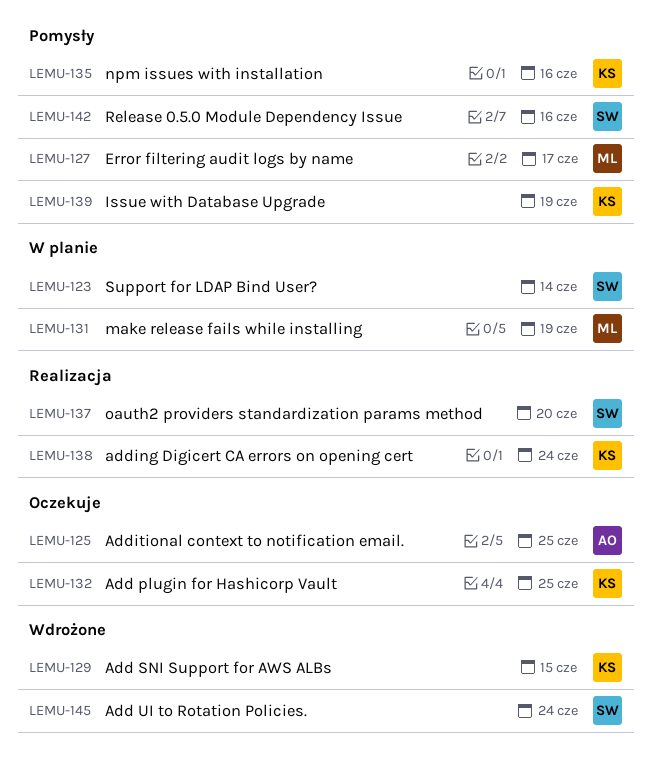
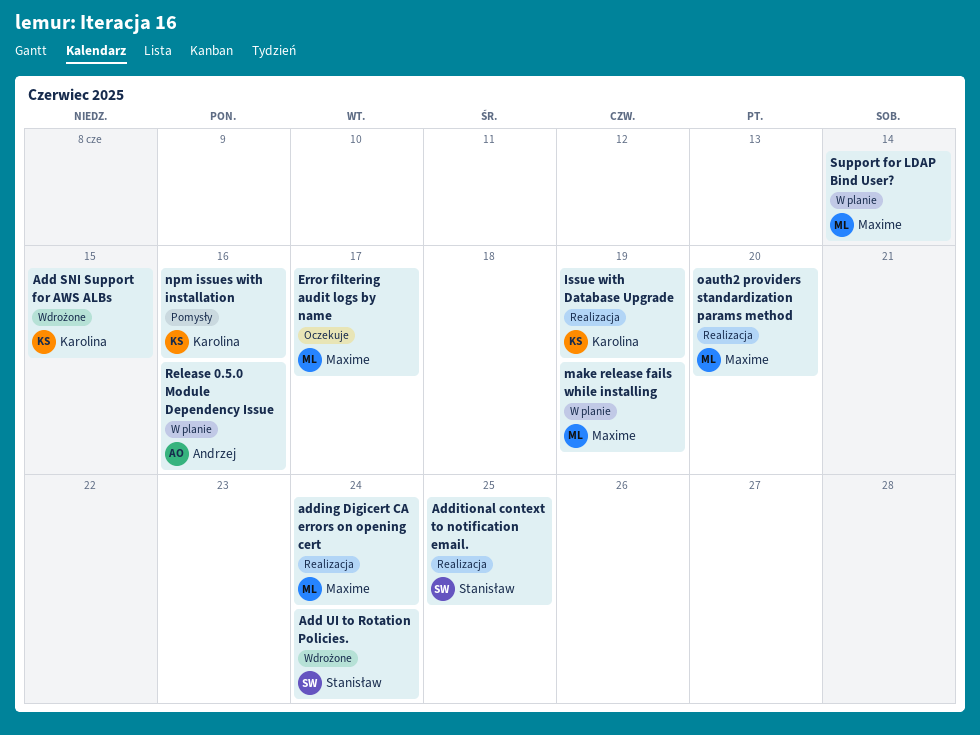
Add plugin for Hashicorp Vault: present -> none
adding Digicert CA errors on opening cert, owner: Karolina -> Maxime
Additional context to notification email., status: Oczekuje -> Realizacja
Additional context to notification email., owner: Andrzej -> Stanisław
Error filtering audit logs by name, status: Pomysły -> Oczekuje
Issue with Database Upgrade, status: Pomysły -> Realizacja
oauth2 providers standardization params method, owner: Stanisław -> Maxime
Release 0.5.0 Module Dependency Issue, status: Pomysły -> W planie
Release 0.5.0 Module Dependency Issue, owner: Stanisław -> Andrzej
Support for LDAP Bind User?, owner: Stanisław -> Maxime

